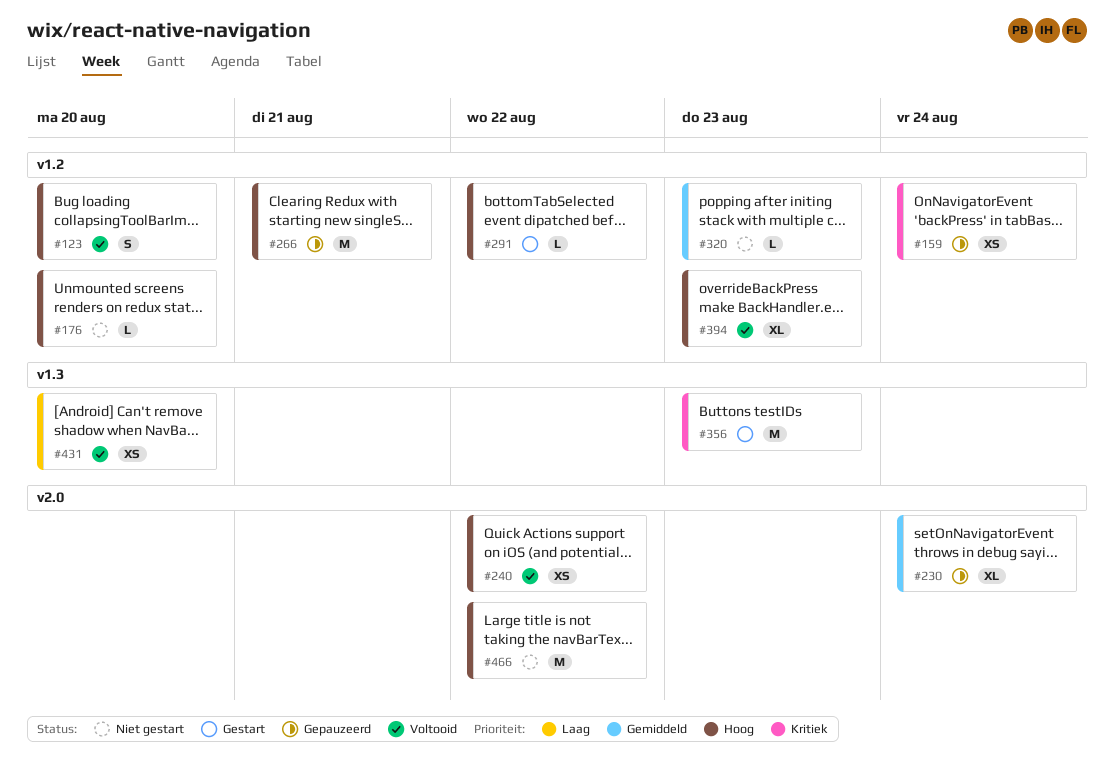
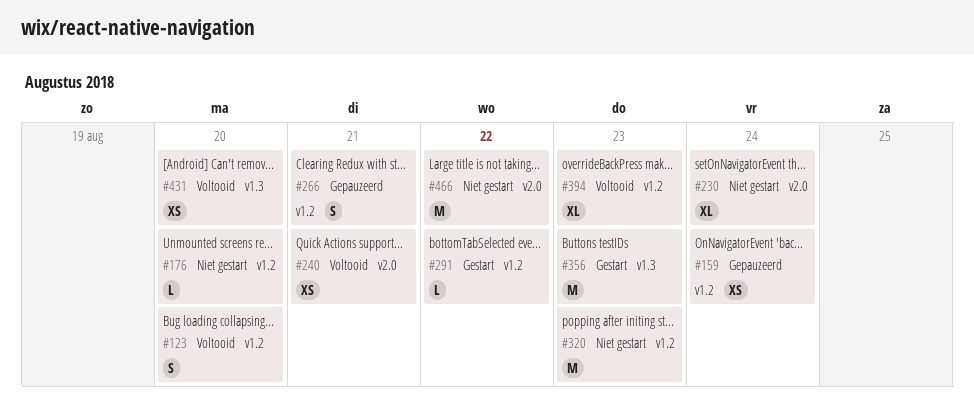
#230, status: Gepauzeerd -> Niet gestart
#240, due: Aug 22 -> Aug 21
#266, estimate: M -> S
#320, estimate: L -> M

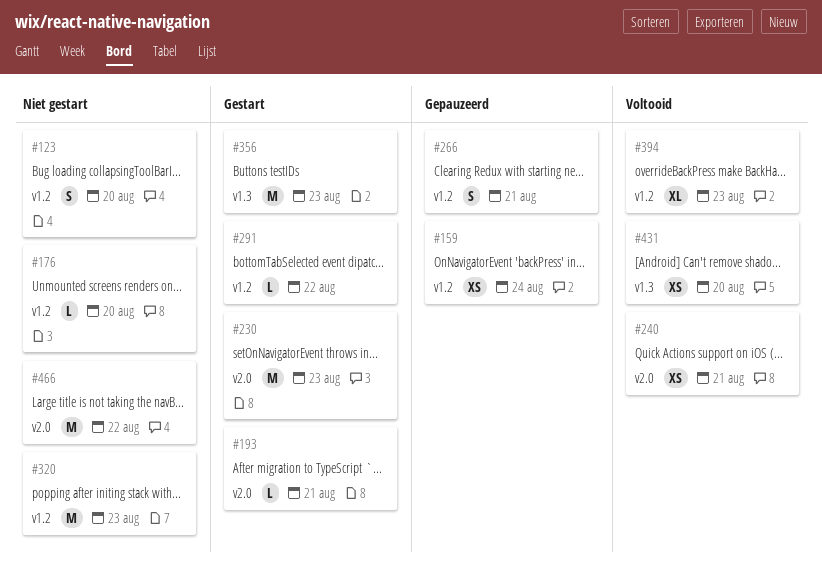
#123, status: Voltooid -> Niet gestart
#193: none -> present
#230, status: Niet gestart -> Gestart
#230, estimate: XL -> M
#230, due: Aug 24 -> Aug 23

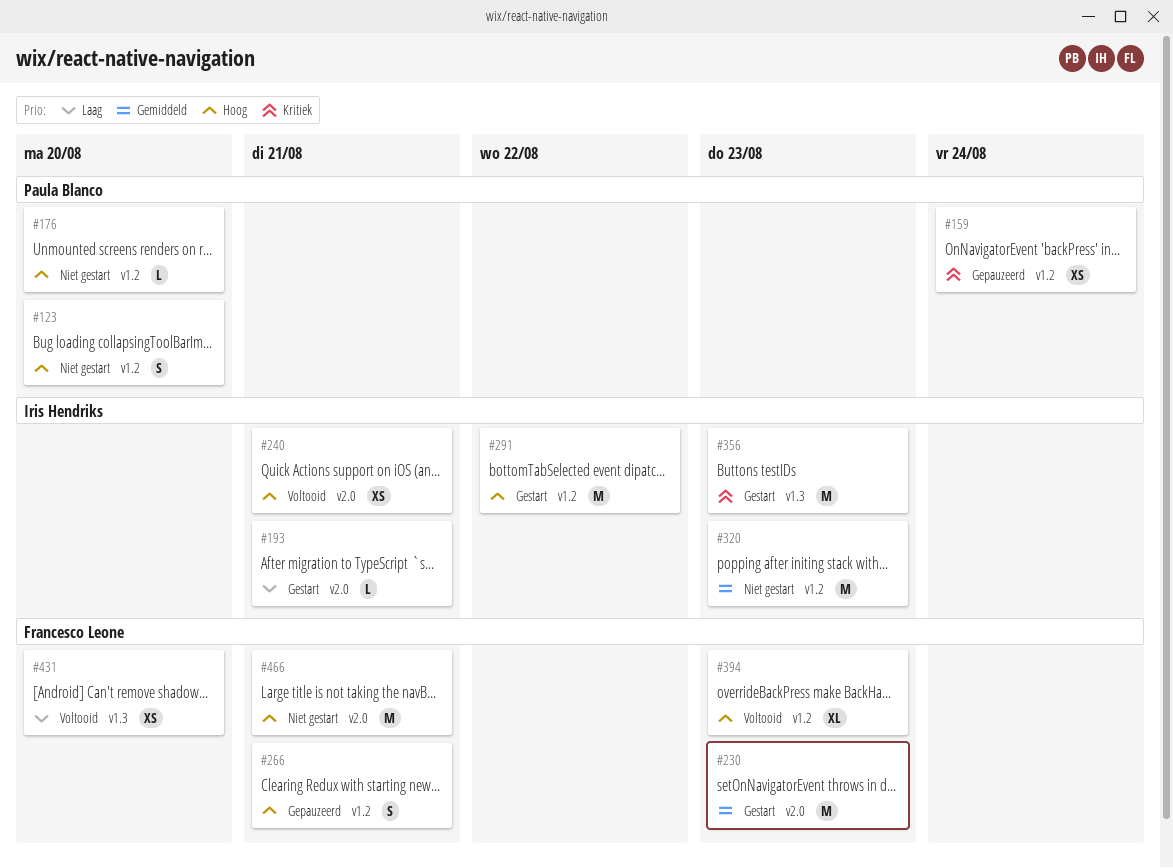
#291, estimate: L -> M
#466, due: Aug 22 -> Aug 21

